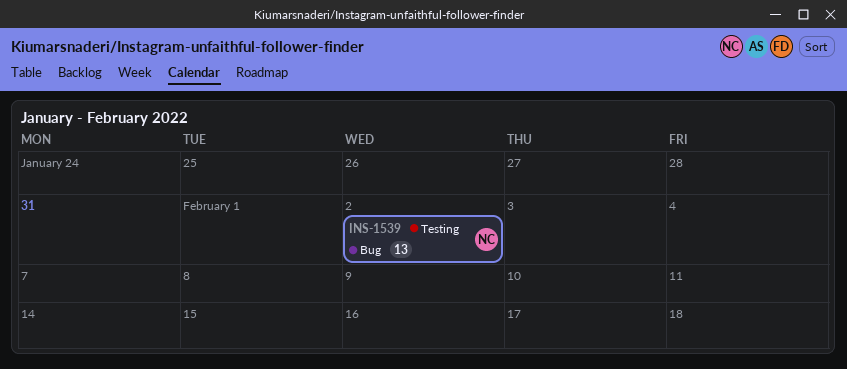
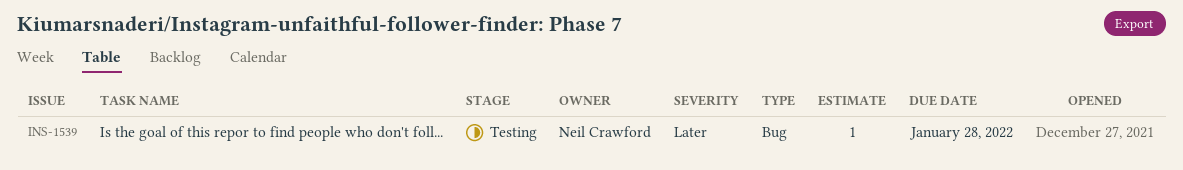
INS-1539, estimate: 13 -> 1
INS-1539, due: Feb 2 -> Jan 28

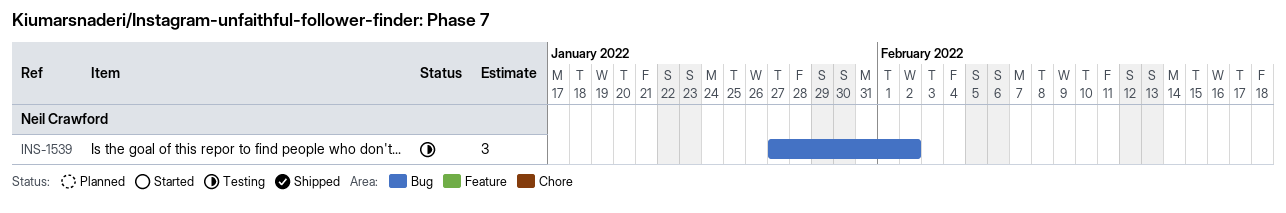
INS-1539, estimate: 1 -> 3
INS-1539, due: Jan 28 -> Feb 2

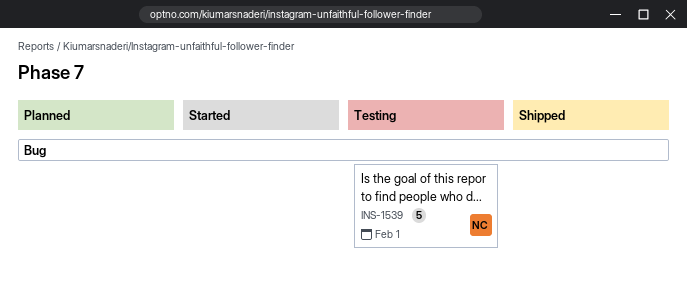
INS-1539, estimate: 3 -> 5
INS-1539, due: Feb 2 -> Feb 1

